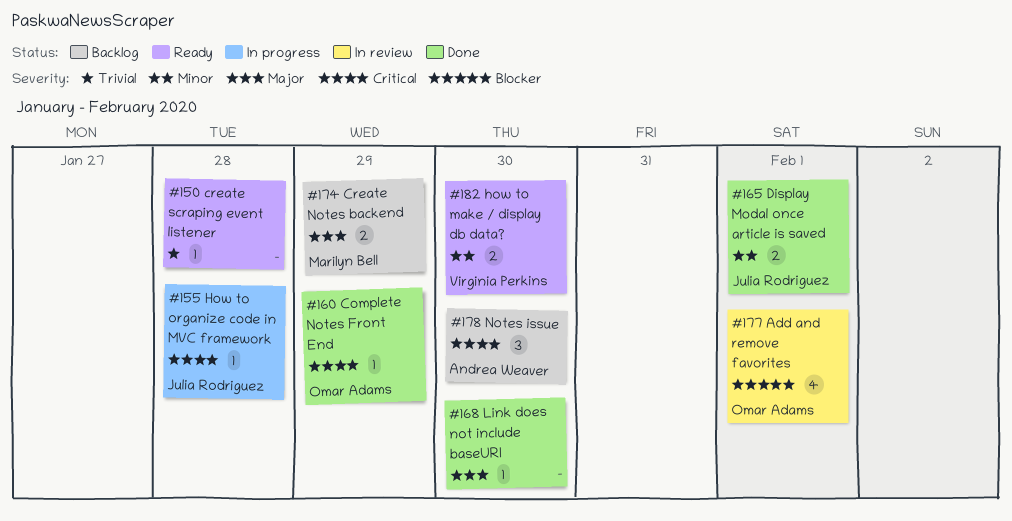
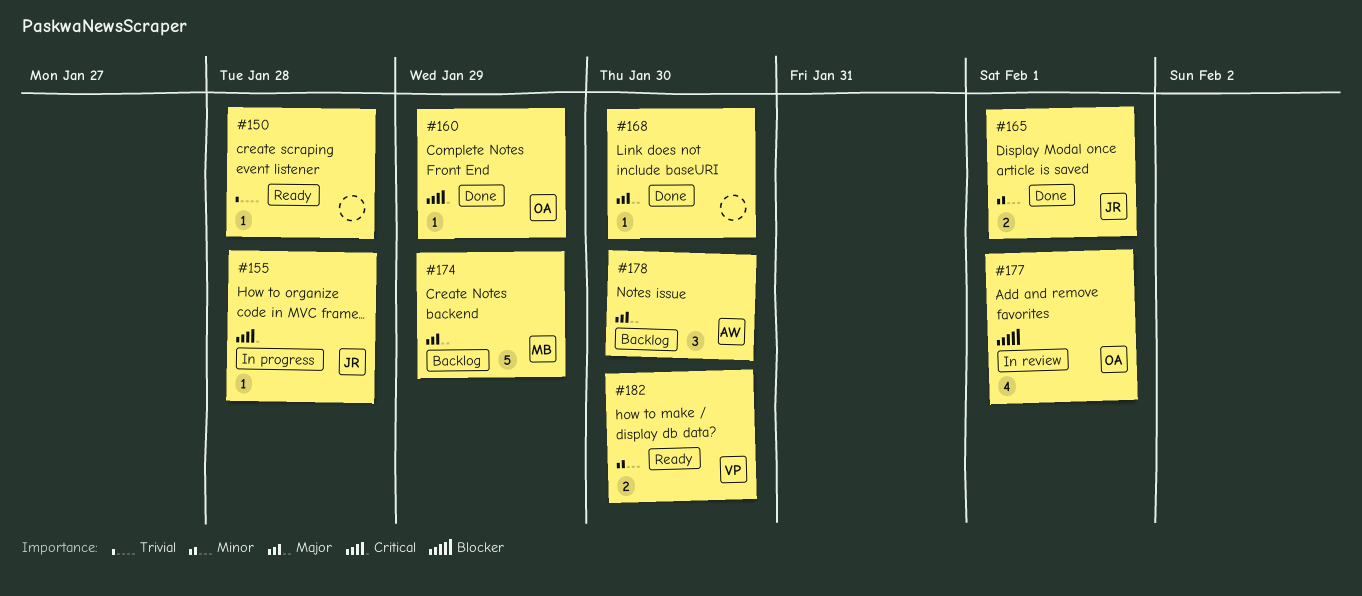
#174, estimate: 2 -> 5
#178, priority: Critical -> Major

